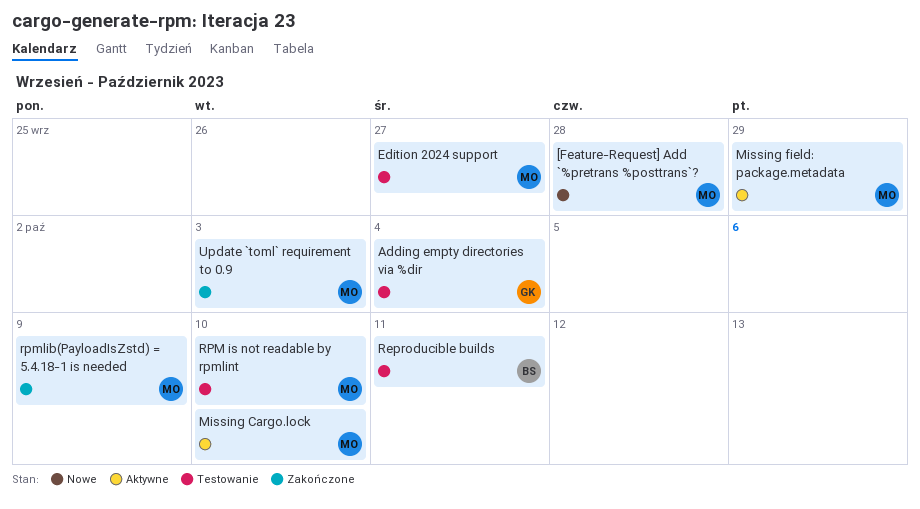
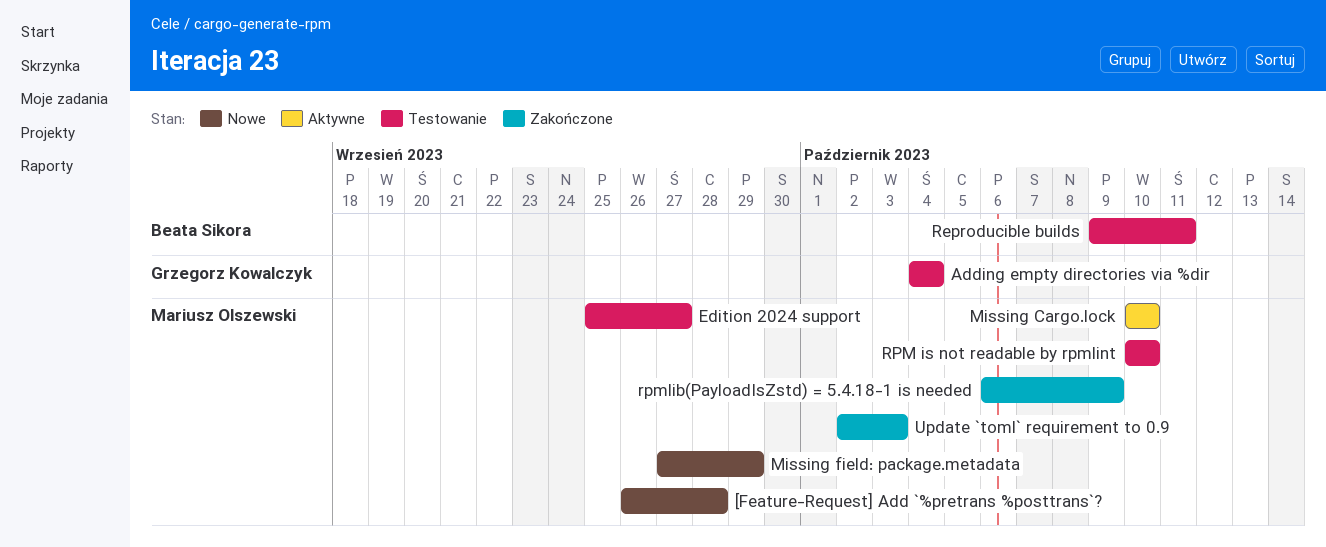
Missing field: package.metadata, status: Aktywne -> Nowe

